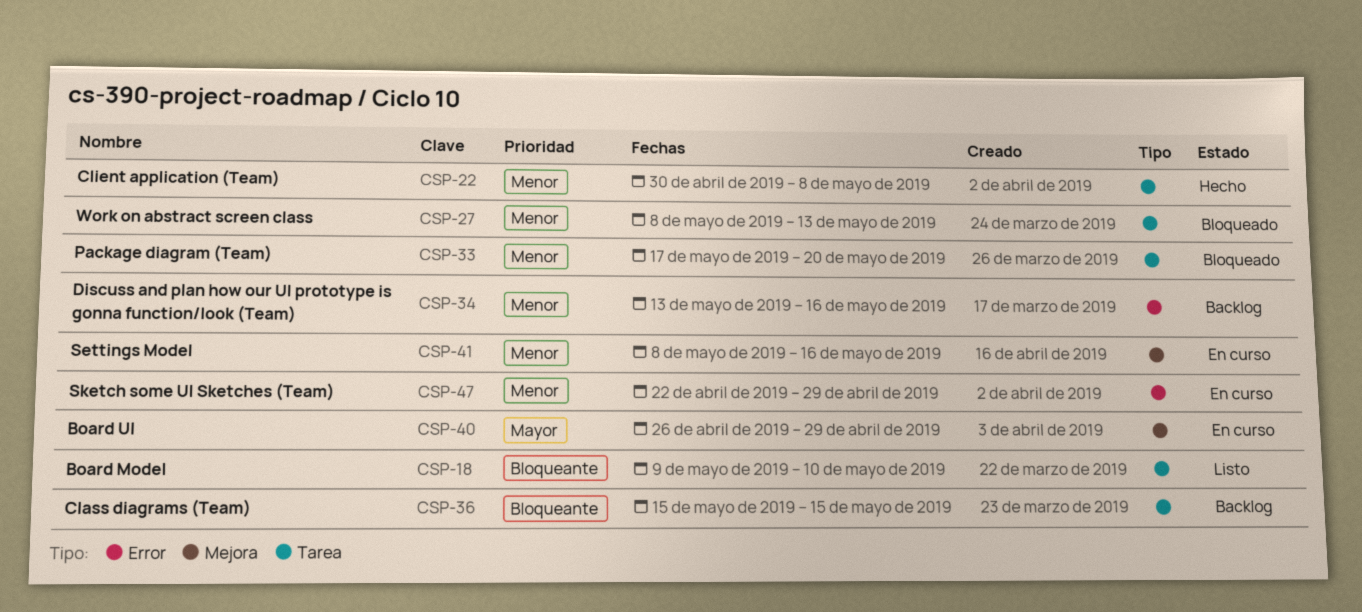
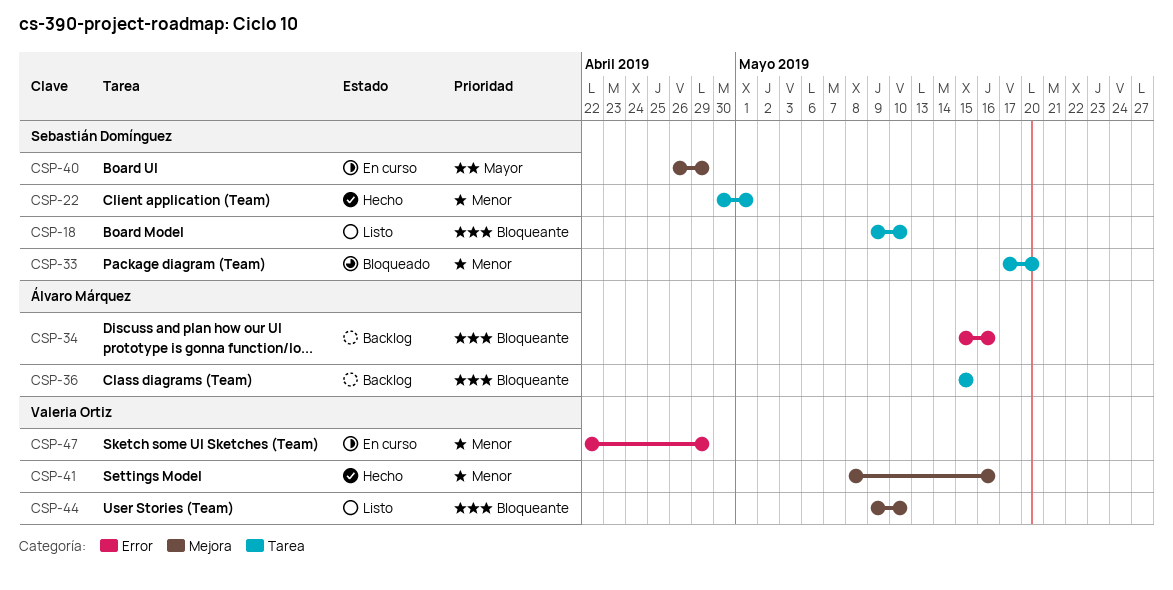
CSP-22, due: May 8 -> May 1
CSP-27: present -> none
CSP-34, priority: Menor -> Bloqueante
CSP-34, start: May 13 -> May 15
CSP-41, status: En curso -> Hecho
CSP-44: none -> present

